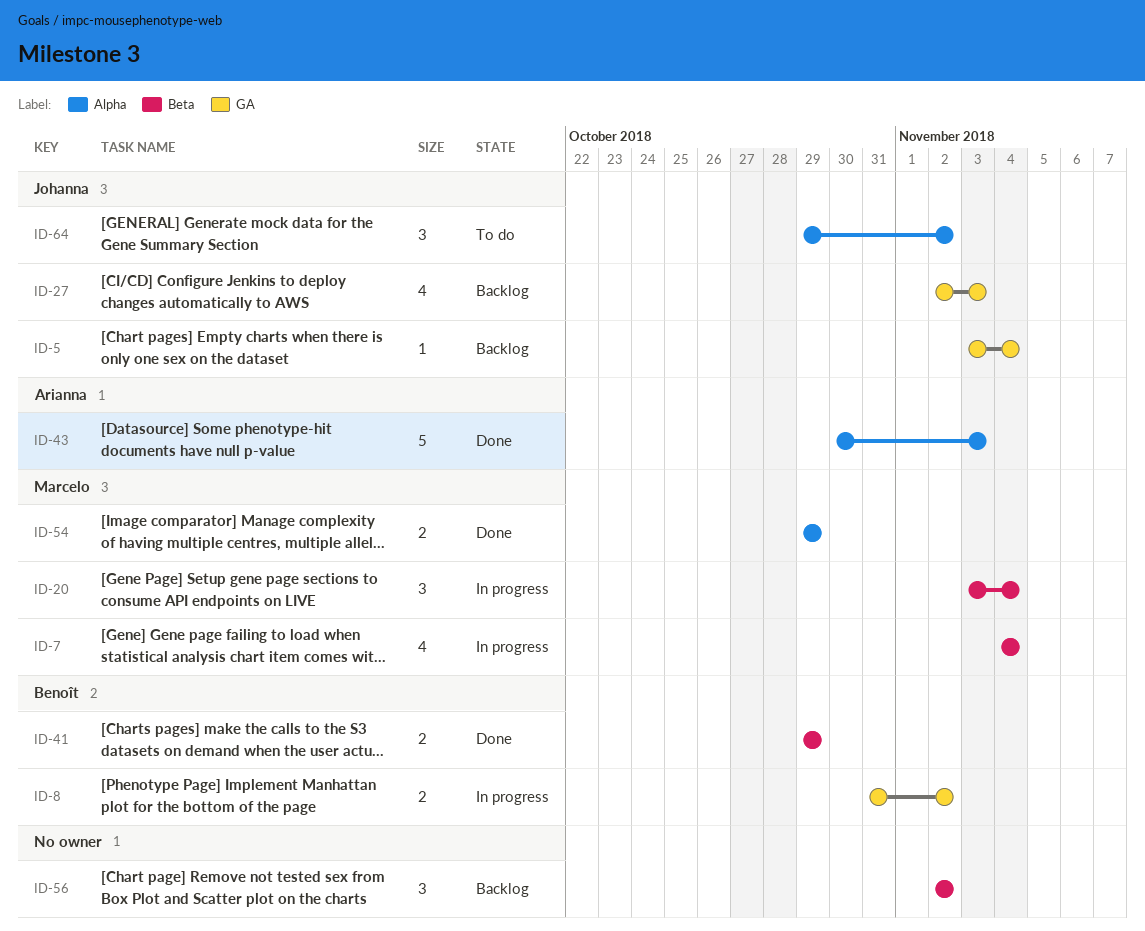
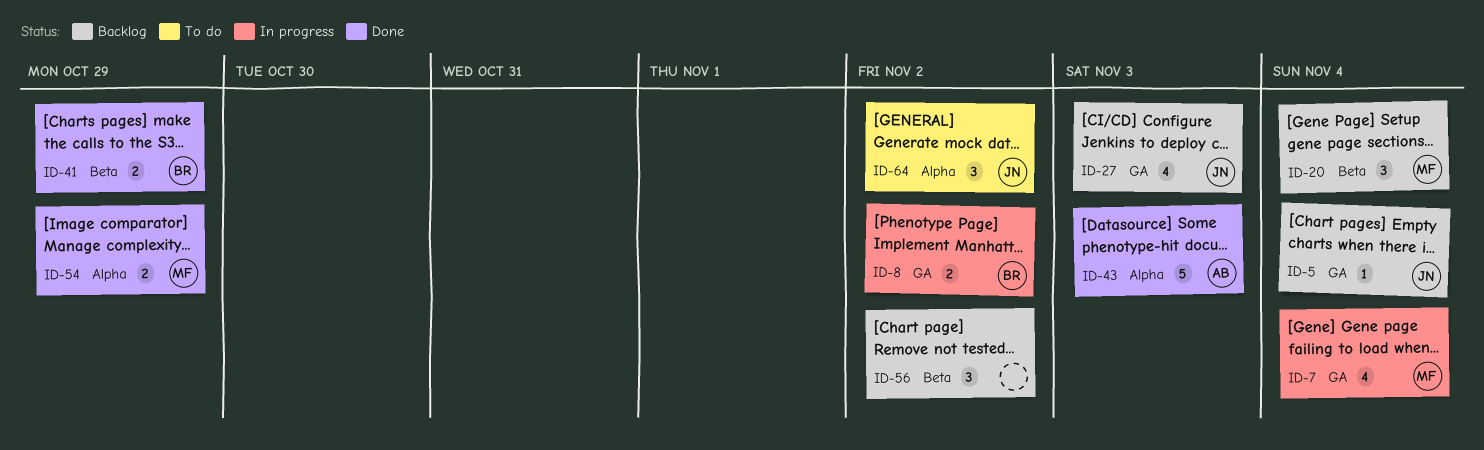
ID-7, label: Beta -> GA
ID-20, status: In progress -> Backlog

